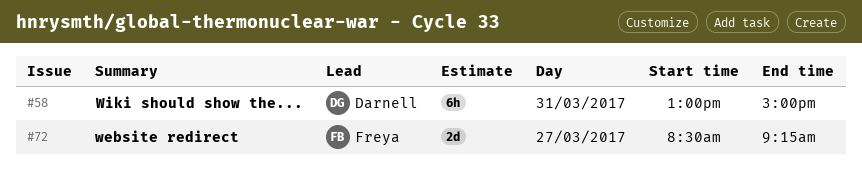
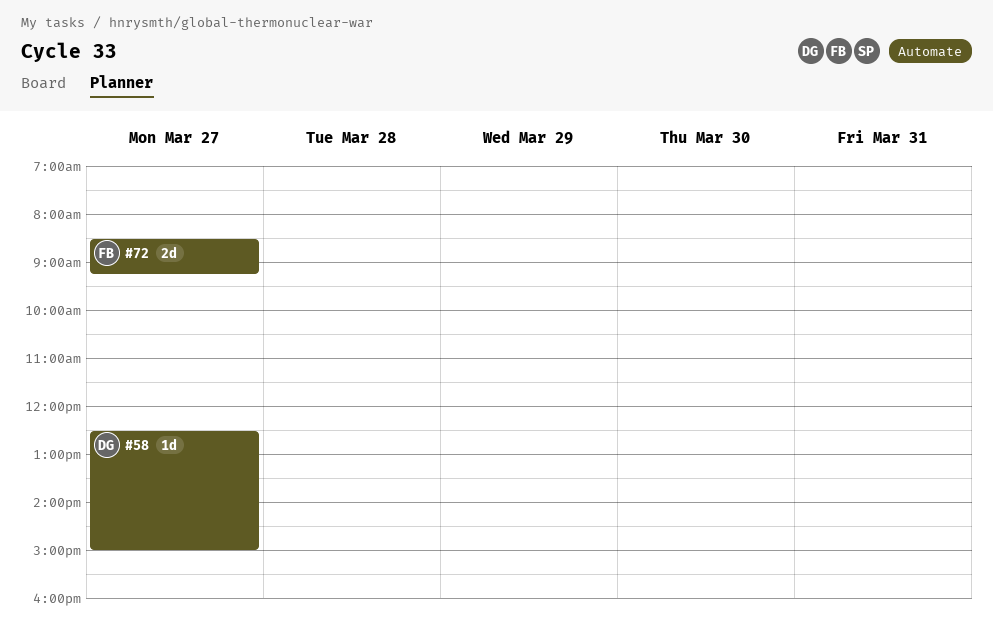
#58, estimate: 6h -> 1d
#58, day: Mar 31 -> Mar 27
#58, begins: 13:00 -> 12:30

